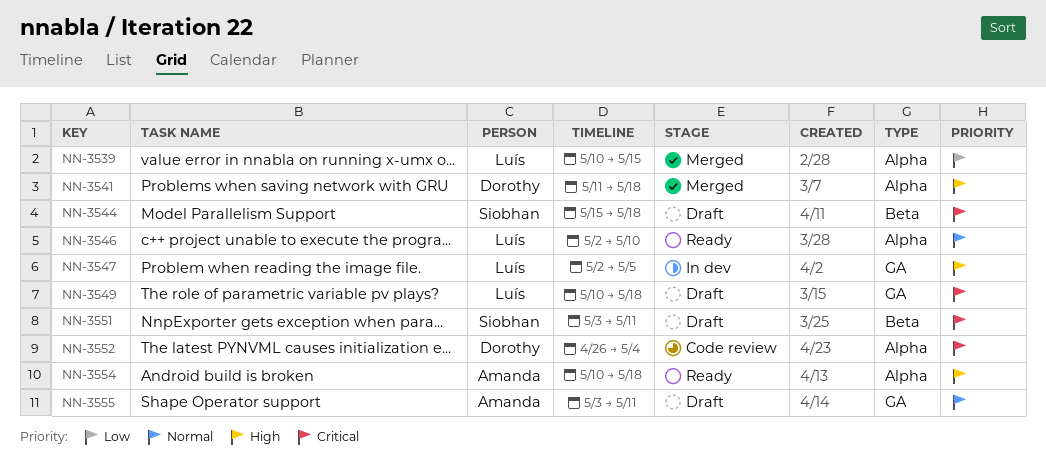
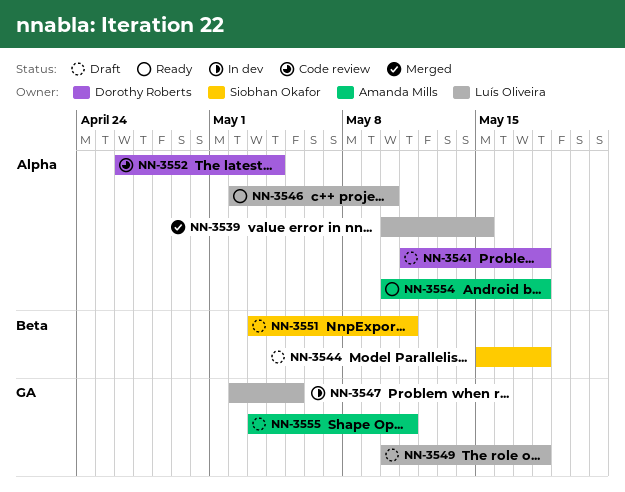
NN-3541, status: Merged -> Draft

